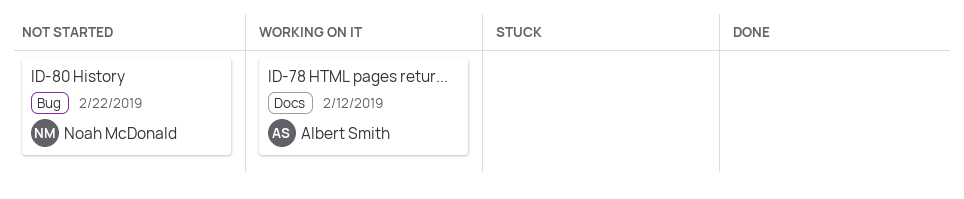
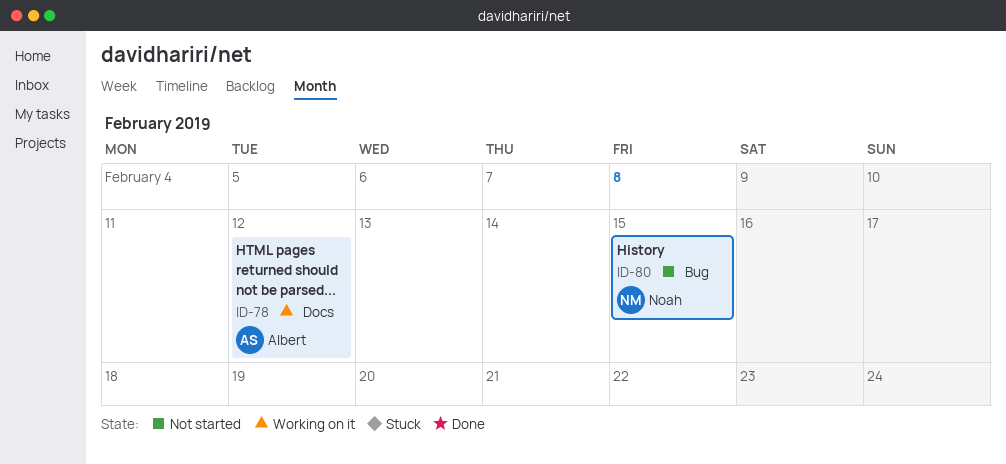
ID-80, due: Feb 22 -> Feb 15

